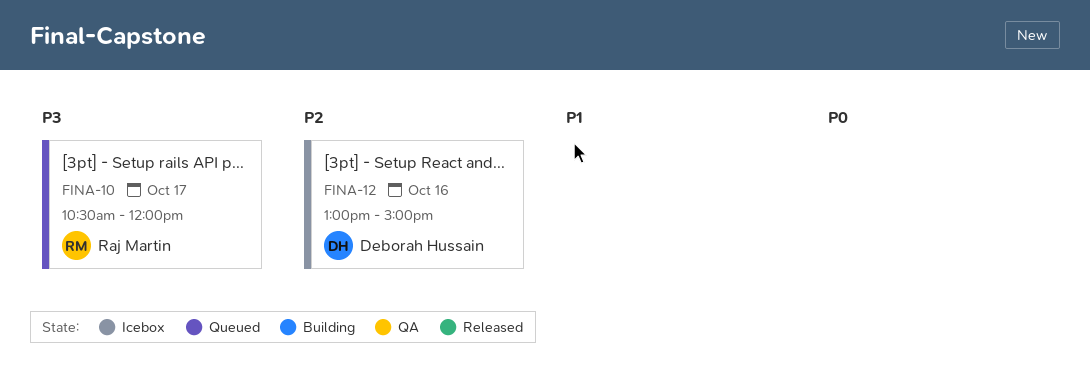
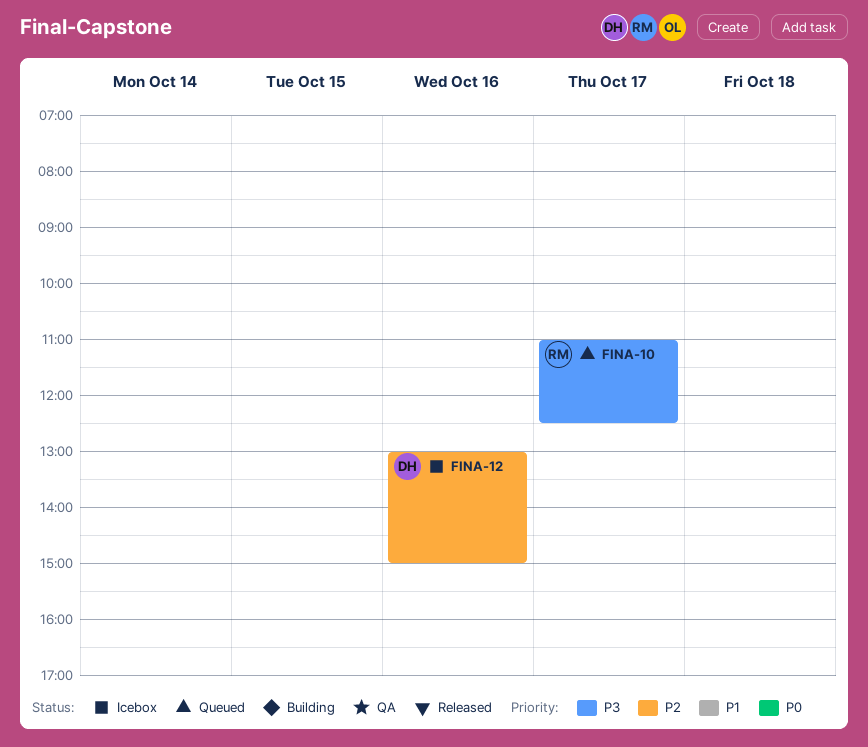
FINA-10, begins: 10:30 -> 11:00
FINA-10, ends: 12:00 -> 12:30

